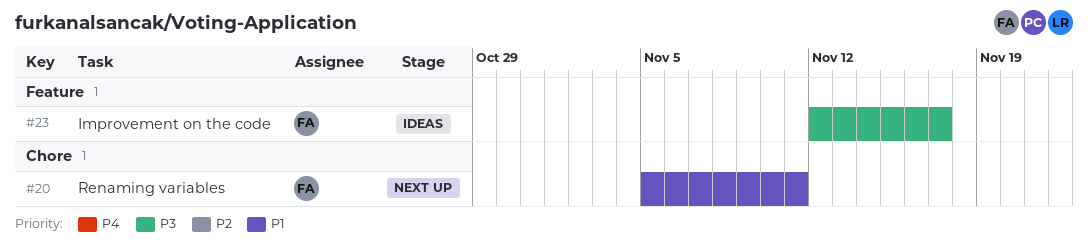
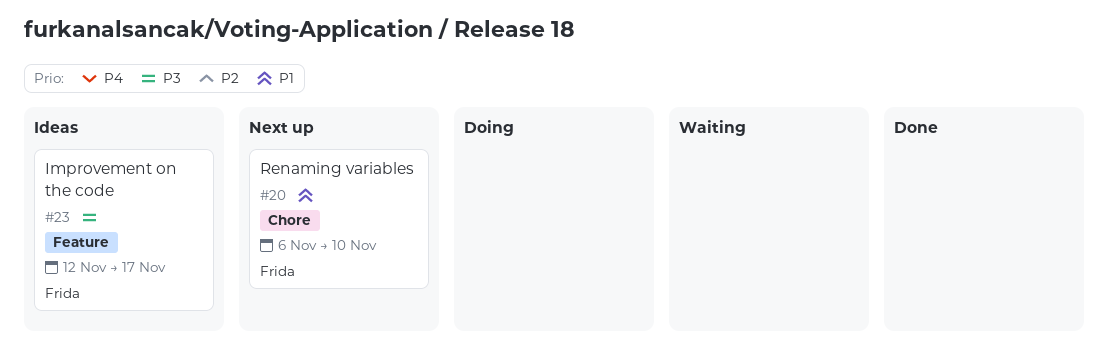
#20, start: Nov 5 -> Nov 6
#20, due: Nov 11 -> Nov 10

